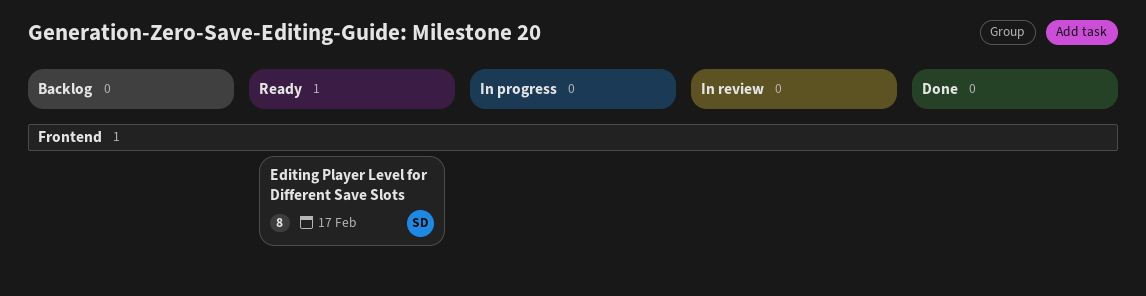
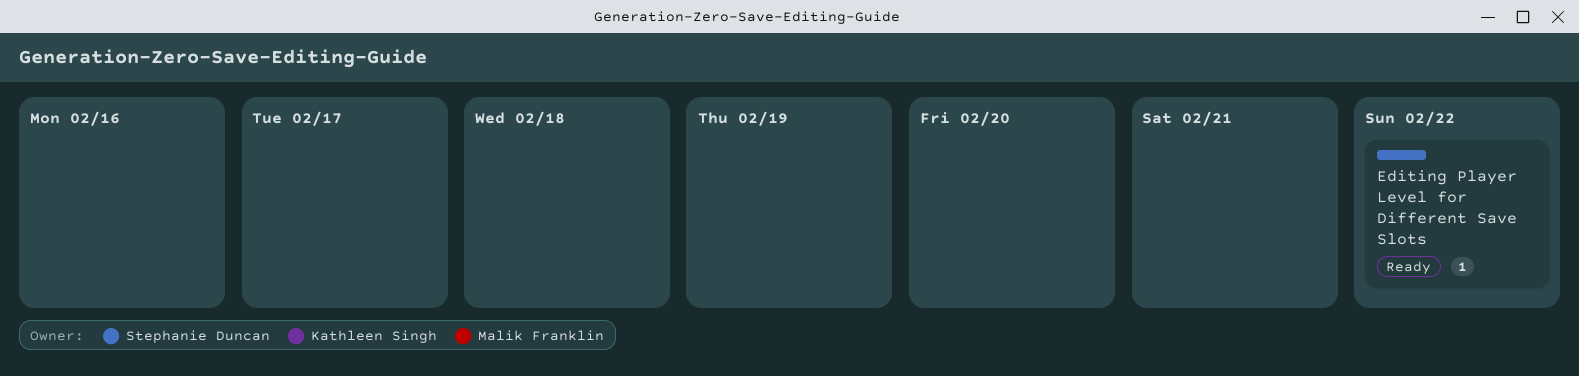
Editing Player Level for Different Save Slots, estimate: 8 -> 1
Editing Player Level for Different Save Slots, due: Feb 17 -> Feb 22

